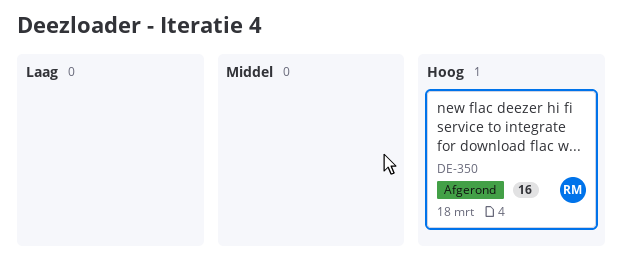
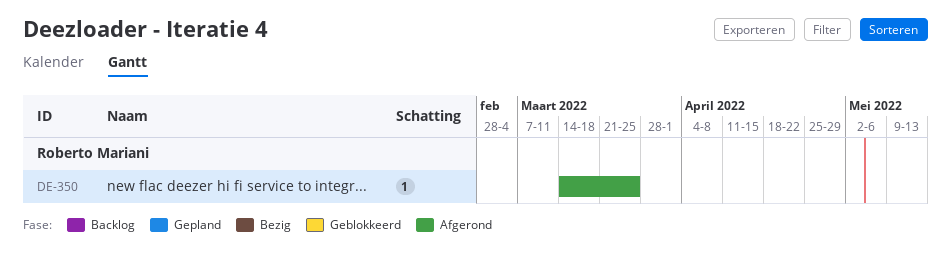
DE-350, estimate: 16 -> 1
DE-350, due: Mar 18 -> Mar 25

